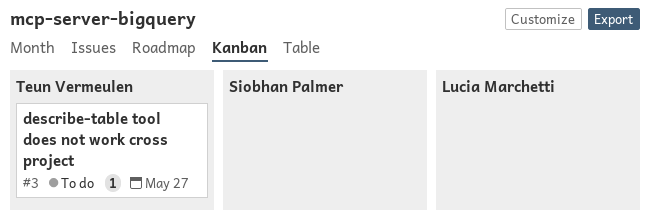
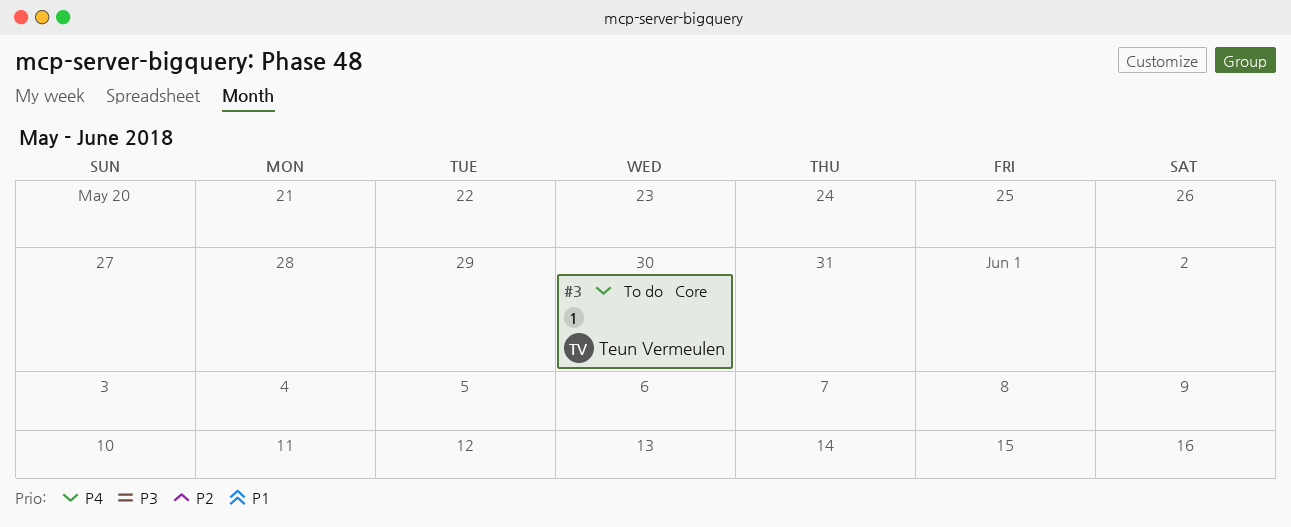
#3, due: May 27 -> May 30

